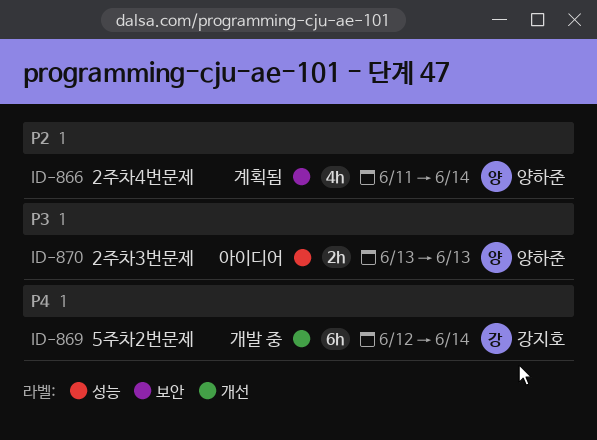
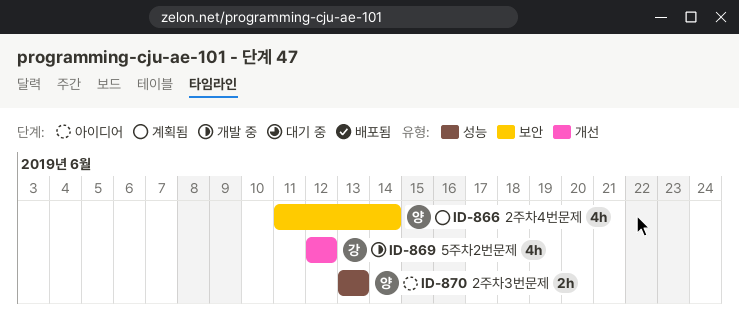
ID-869, estimate: 6h -> 4h
ID-869, due: Jun 14 -> Jun 12

